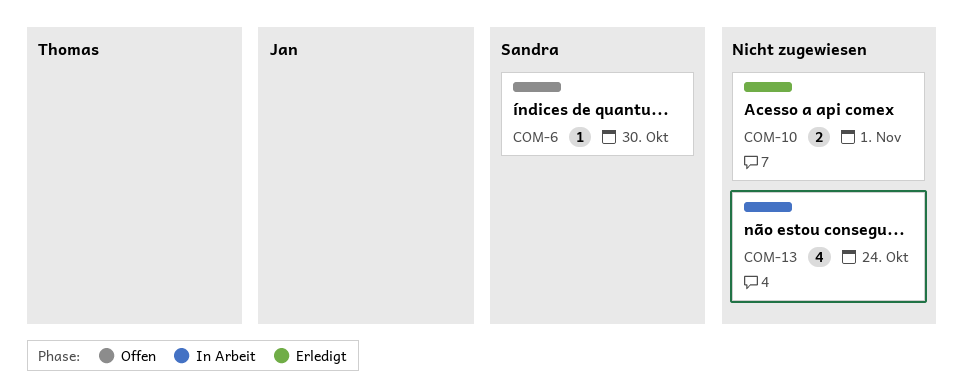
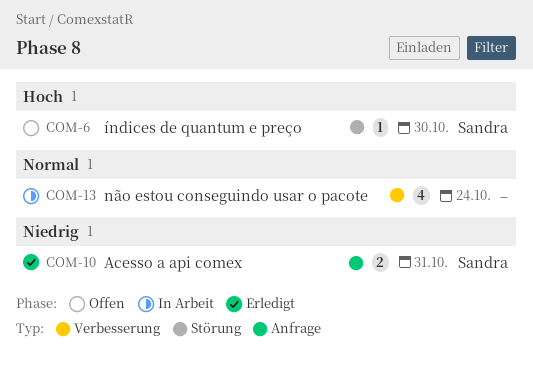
COM-10, owner: none -> Sandra
COM-10, due: Nov 1 -> Oct 31

